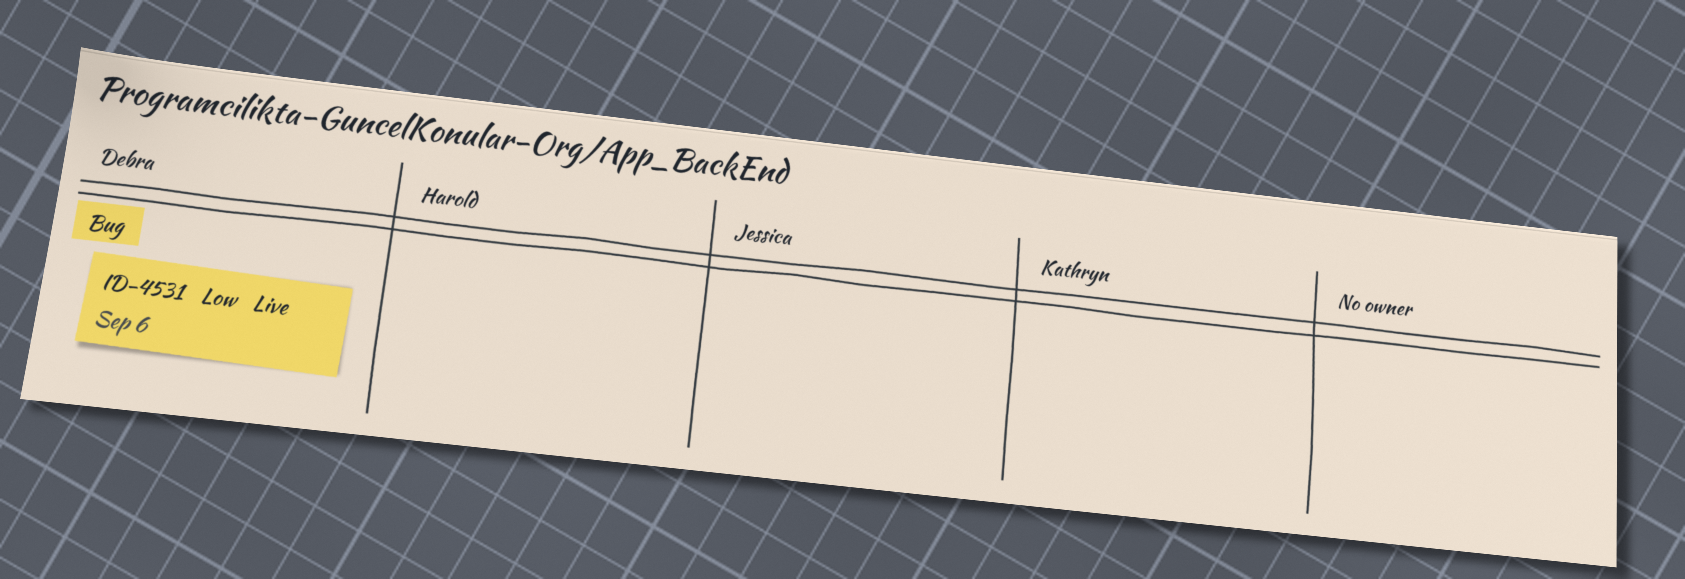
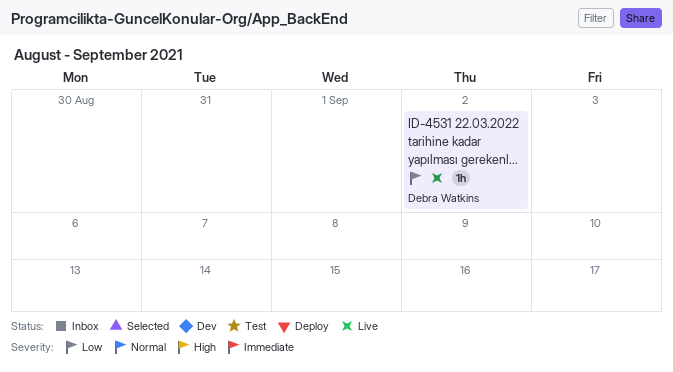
ID-4531, due: Sep 6 -> Sep 2

